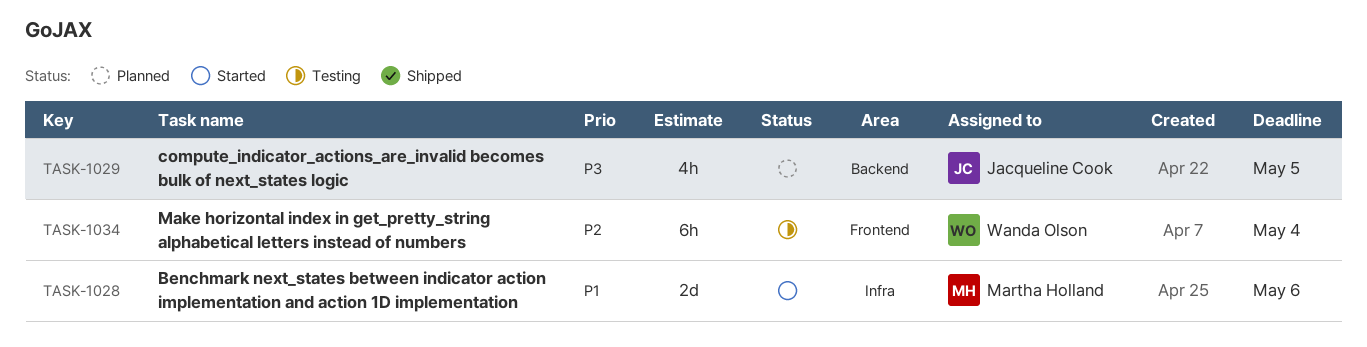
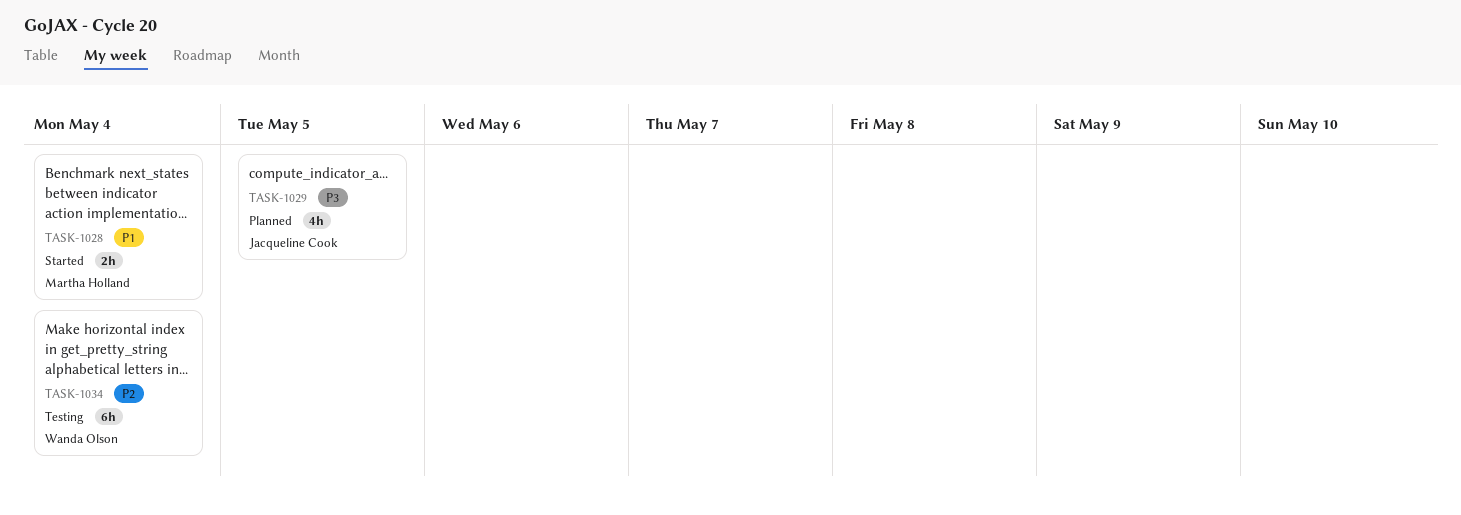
TASK-1028, estimate: 2d -> 2h
TASK-1028, due: May 6 -> May 4

